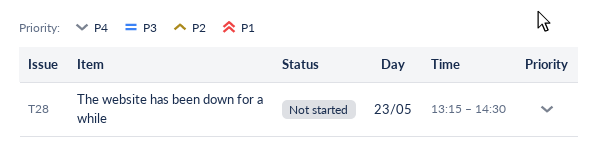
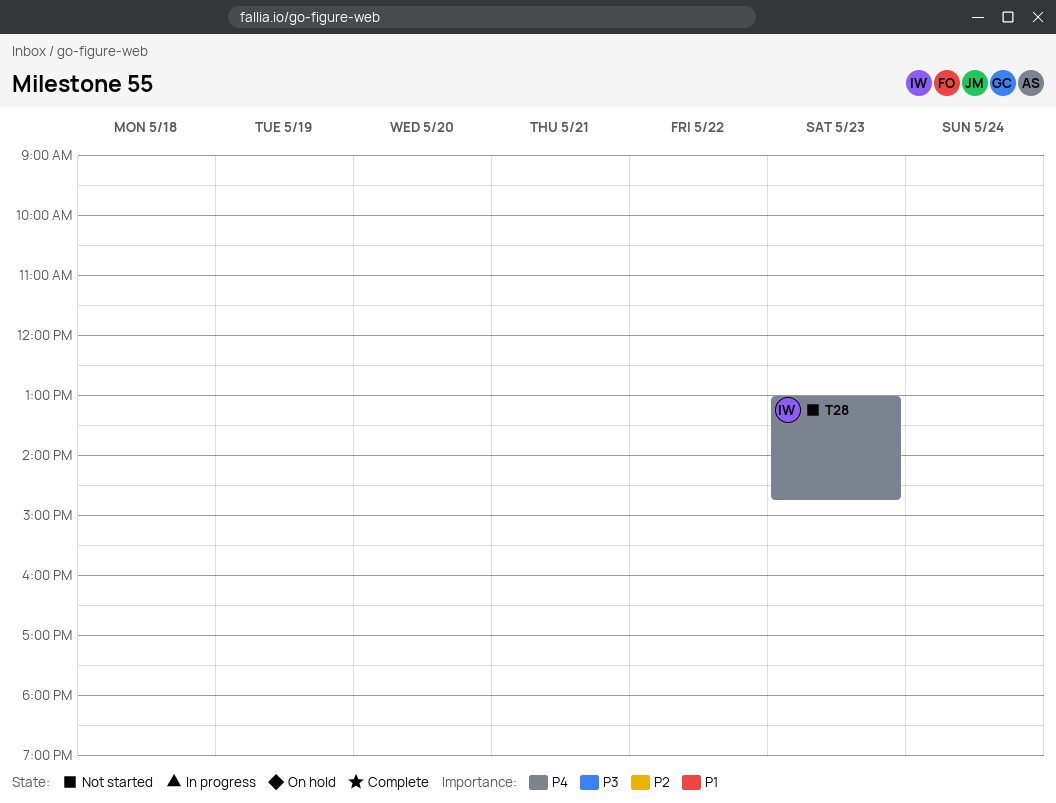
T28, begins: 13:15 -> 13:00
T28, ends: 14:30 -> 14:45

